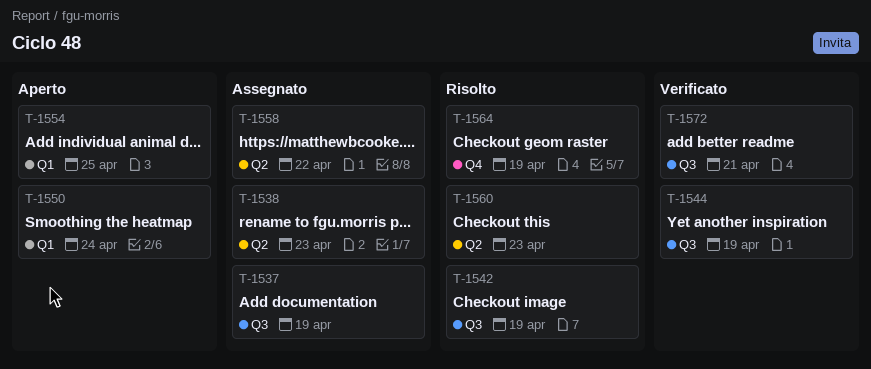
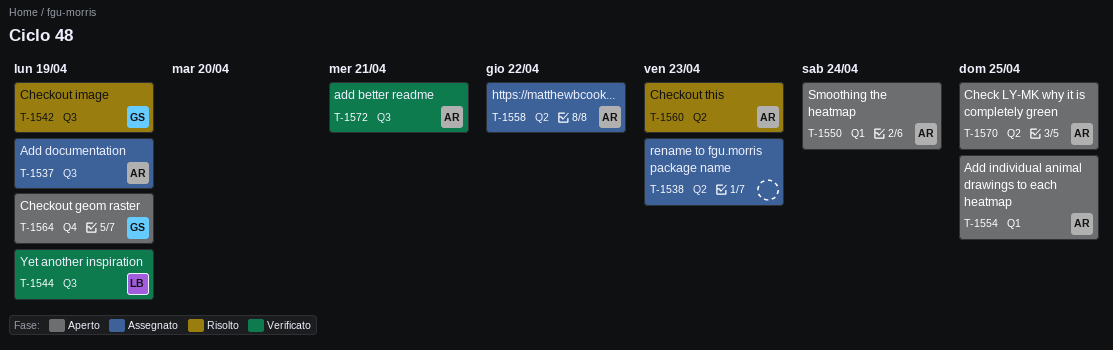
T-1564, status: Risolto -> Aperto
T-1570: none -> present

